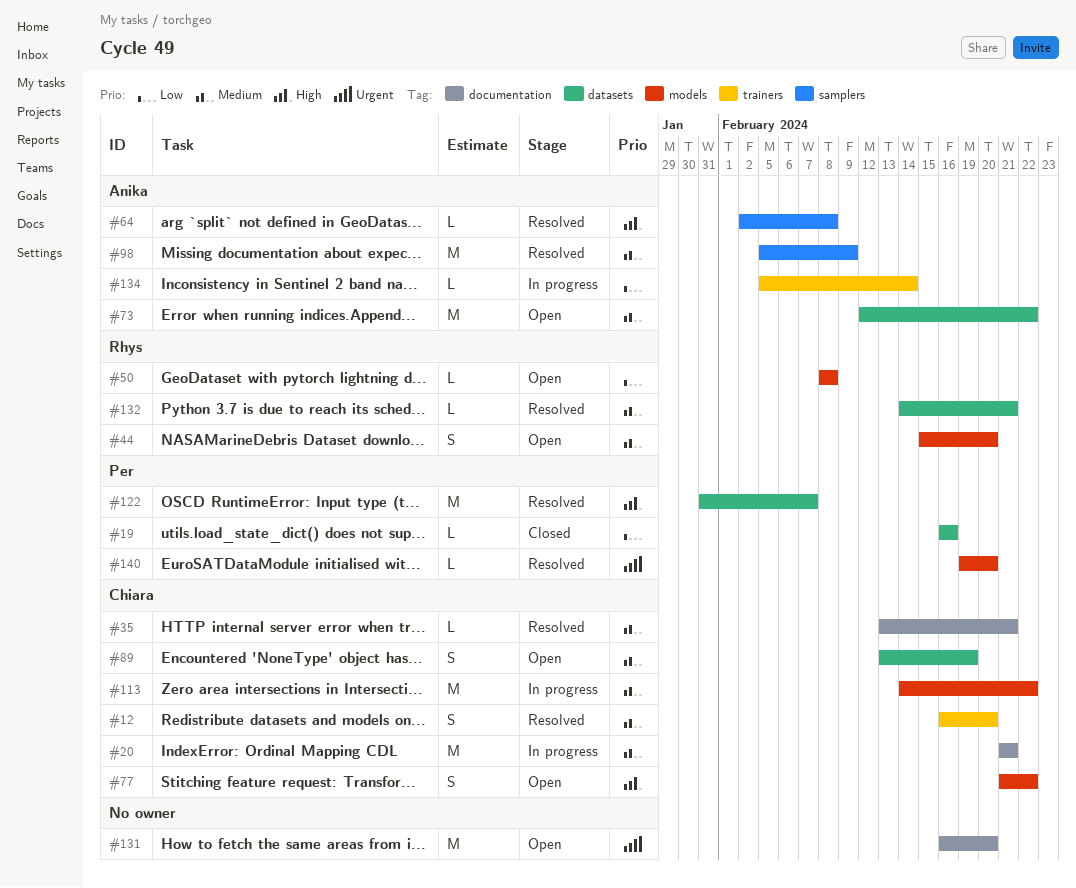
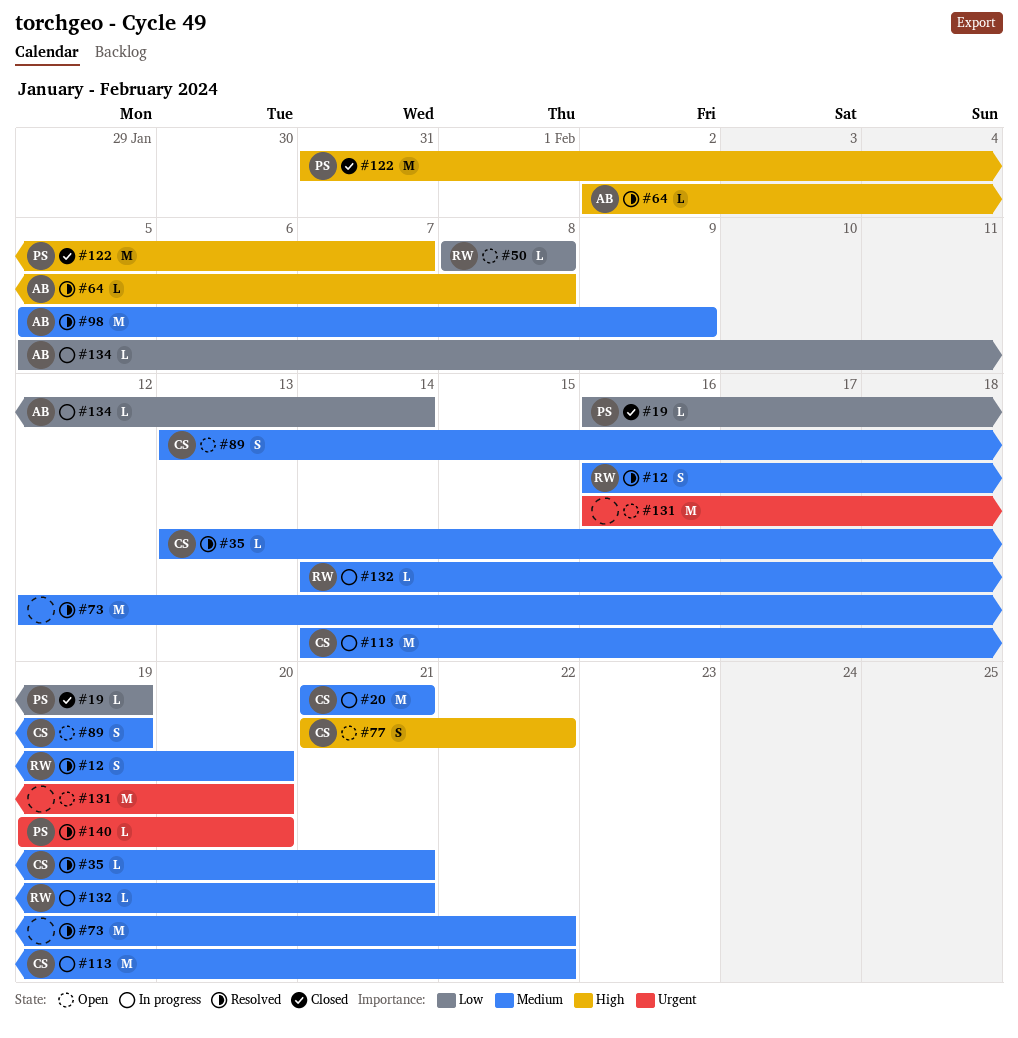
#12, owner: Chiara -> Rhys
#19, due: Feb 16 -> Feb 19
#44: present -> none
#73, status: Open -> Resolved
#73, owner: Anika -> none
#122, status: Resolved -> Closed
#132, status: Resolved -> In progress

